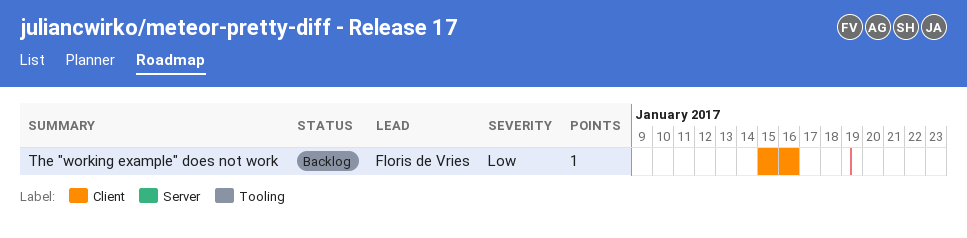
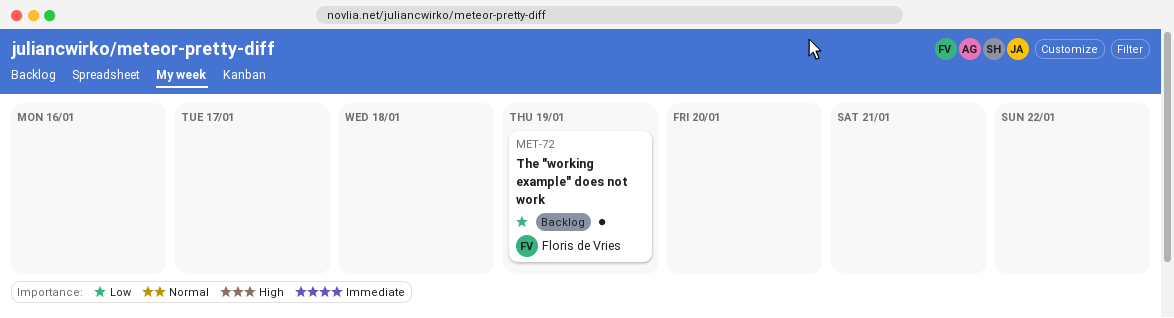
The "working example" does not work, due: Jan 16 -> Jan 19

